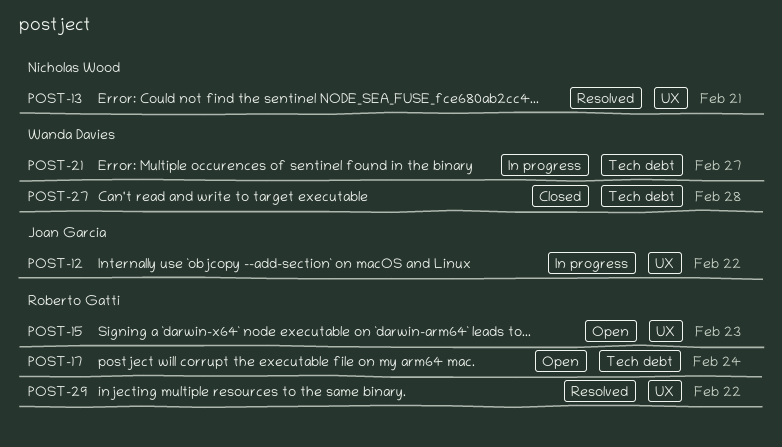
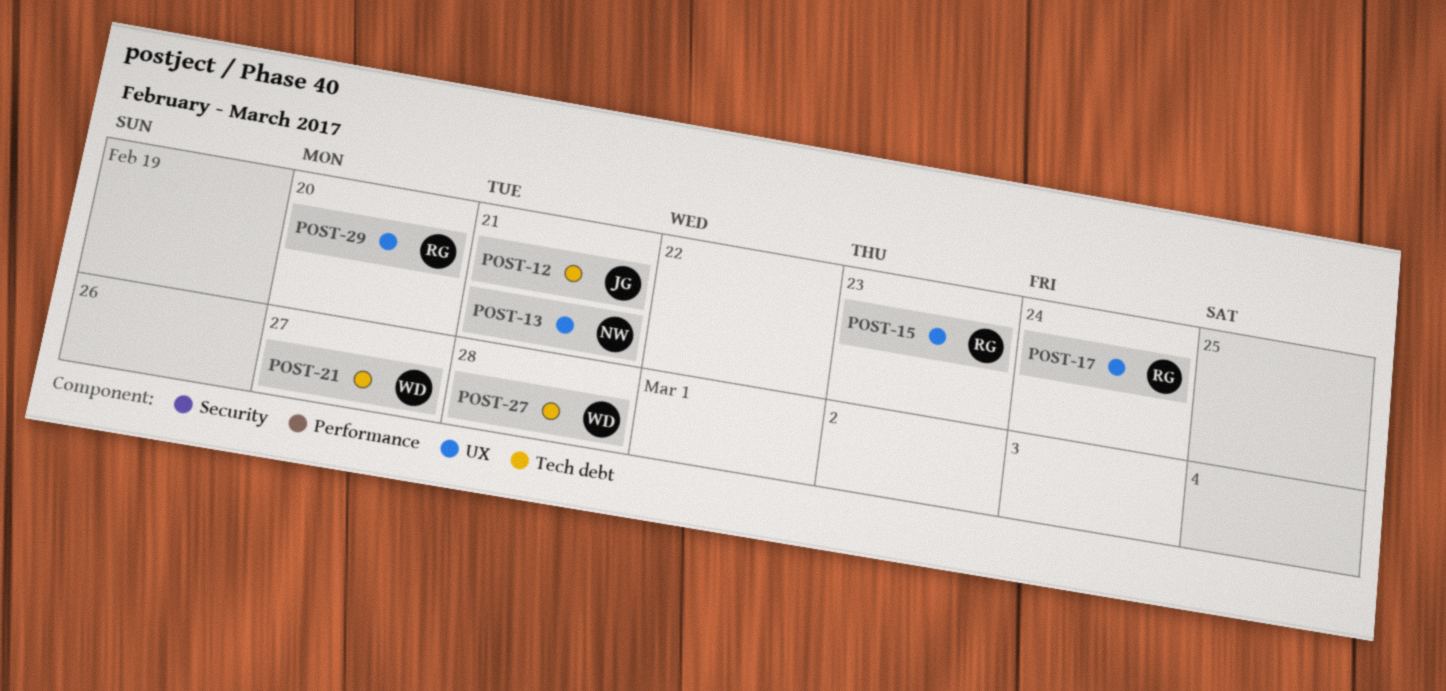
POST-12, label: UX -> Tech debt
POST-12, due: Feb 22 -> Feb 21
POST-17, label: Tech debt -> UX
POST-29, due: Feb 22 -> Feb 20

